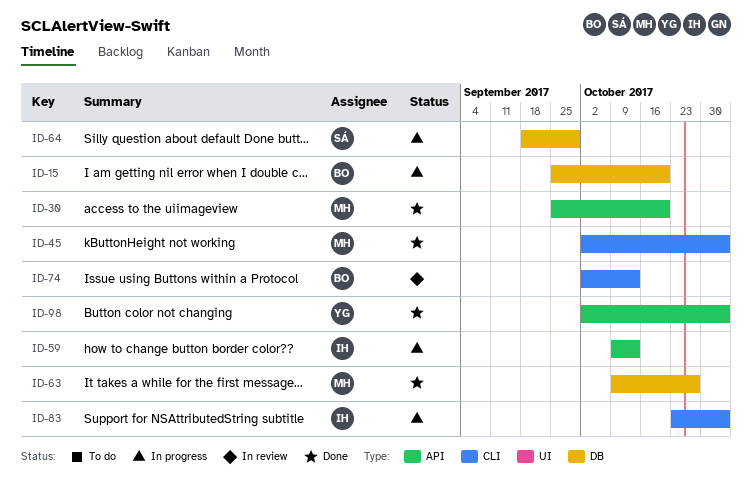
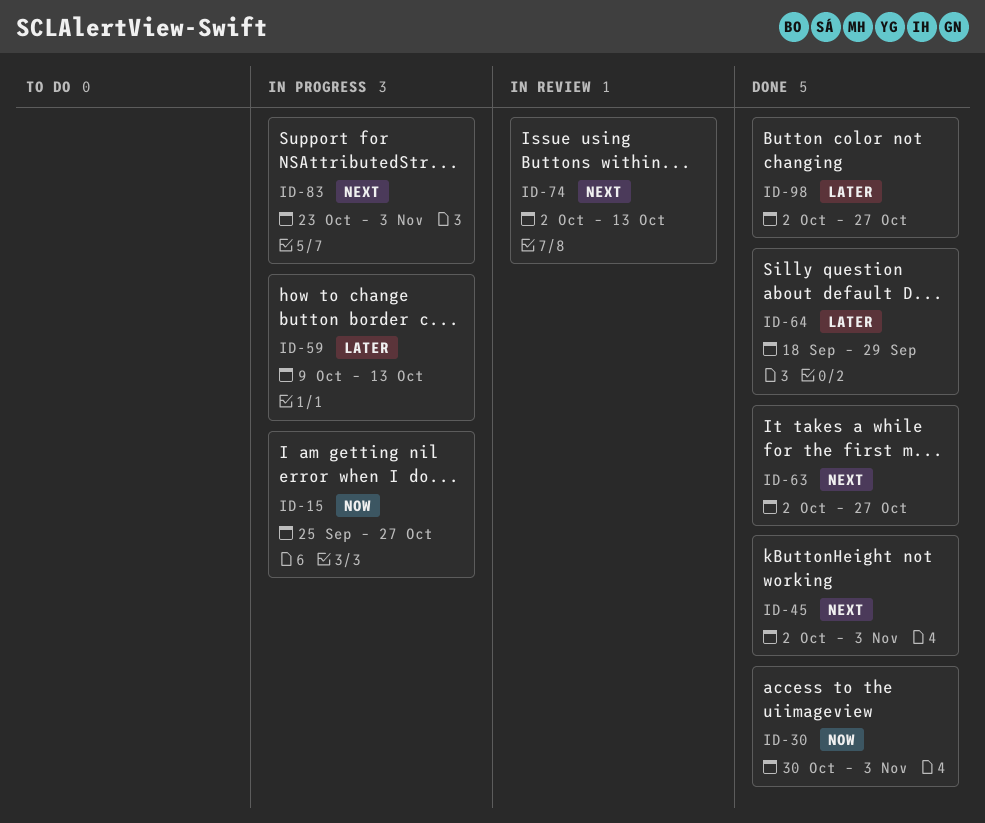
ID-15, due: Oct 20 -> Oct 27
ID-30, start: Sep 25 -> Oct 30
ID-30, due: Oct 20 -> Nov 3
ID-63, start: Oct 9 -> Oct 2
ID-64, status: In progress -> Done
ID-98, due: Nov 3 -> Oct 27

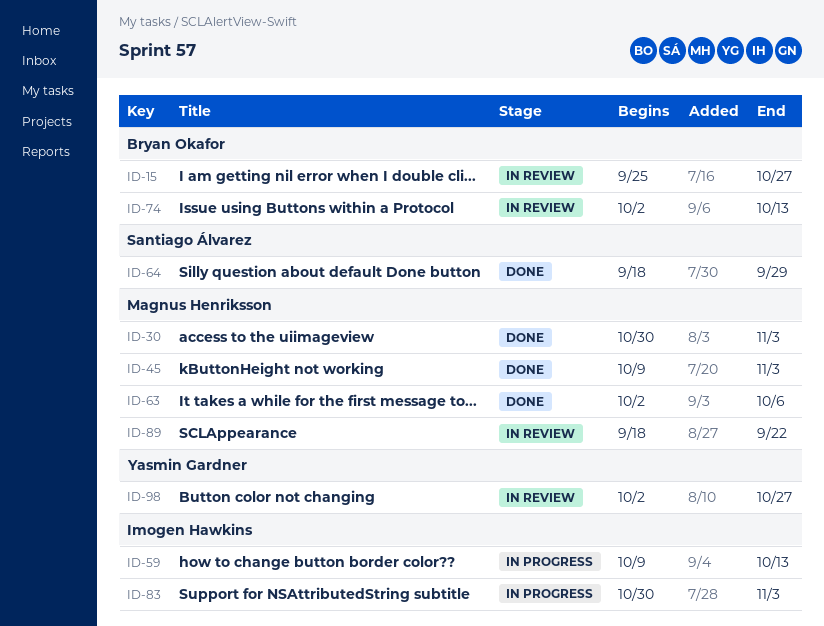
ID-15, status: In progress -> In review
ID-45, start: Oct 2 -> Oct 9
ID-63, due: Oct 27 -> Oct 6
ID-83, start: Oct 23 -> Oct 30
ID-89: none -> present
ID-98, status: Done -> In review

